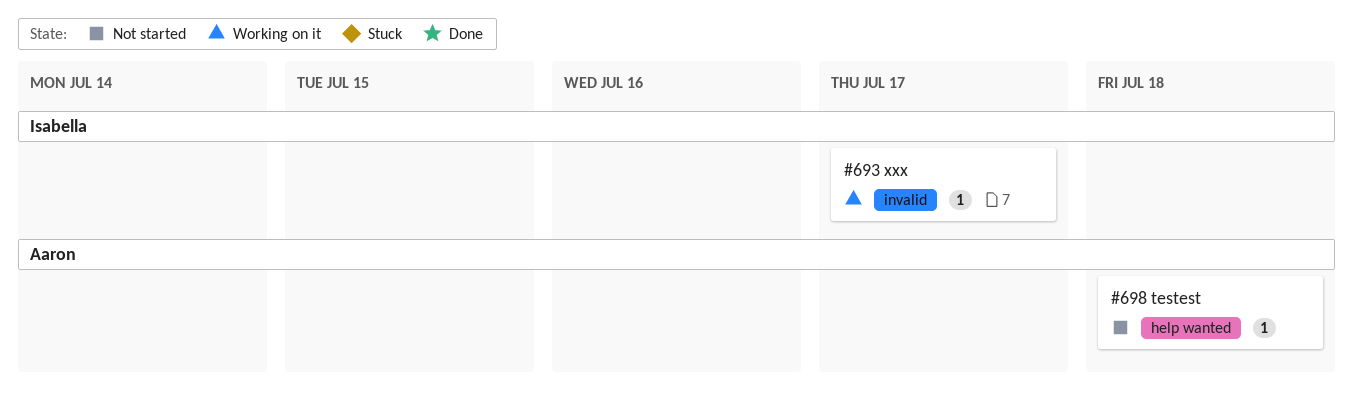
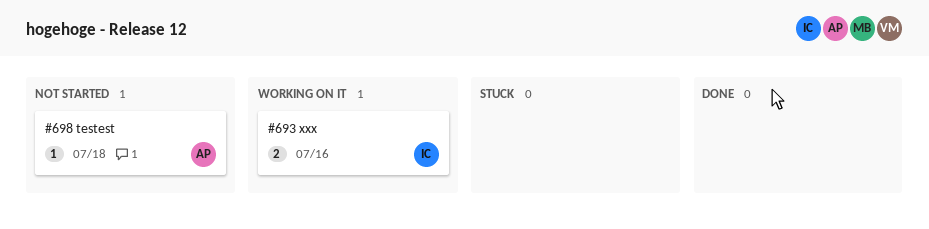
#693, estimate: 1 -> 2
#693, due: Jul 17 -> Jul 16

